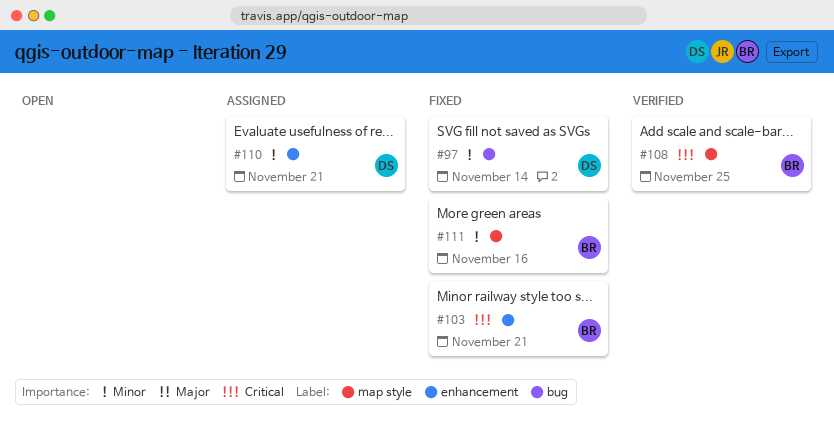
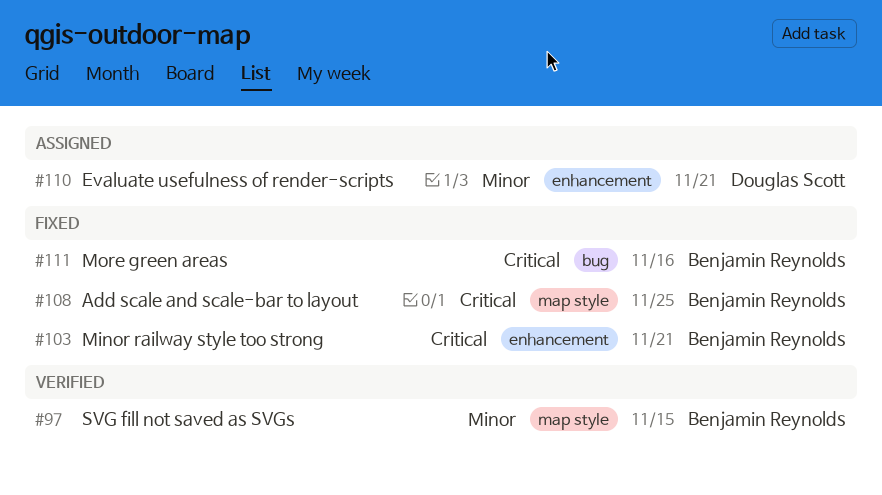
#97, status: Fixed -> Verified
#97, owner: Douglas Scott -> Benjamin Reynolds
#97, label: bug -> map style
#97, due: Nov 14 -> Nov 15
#108, status: Verified -> Fixed
#111, priority: Minor -> Critical
#111, label: map style -> bug

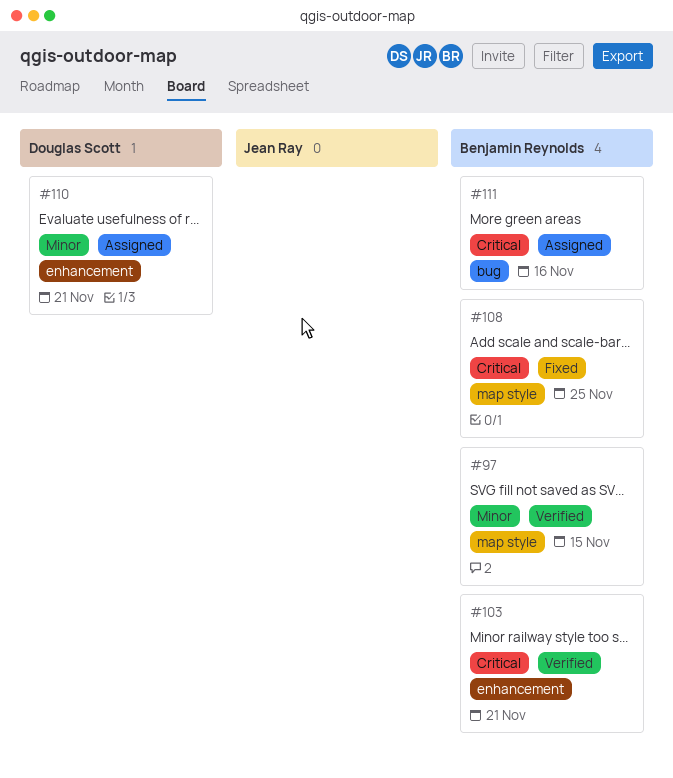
#103, status: Fixed -> Verified
#111, status: Fixed -> Assigned

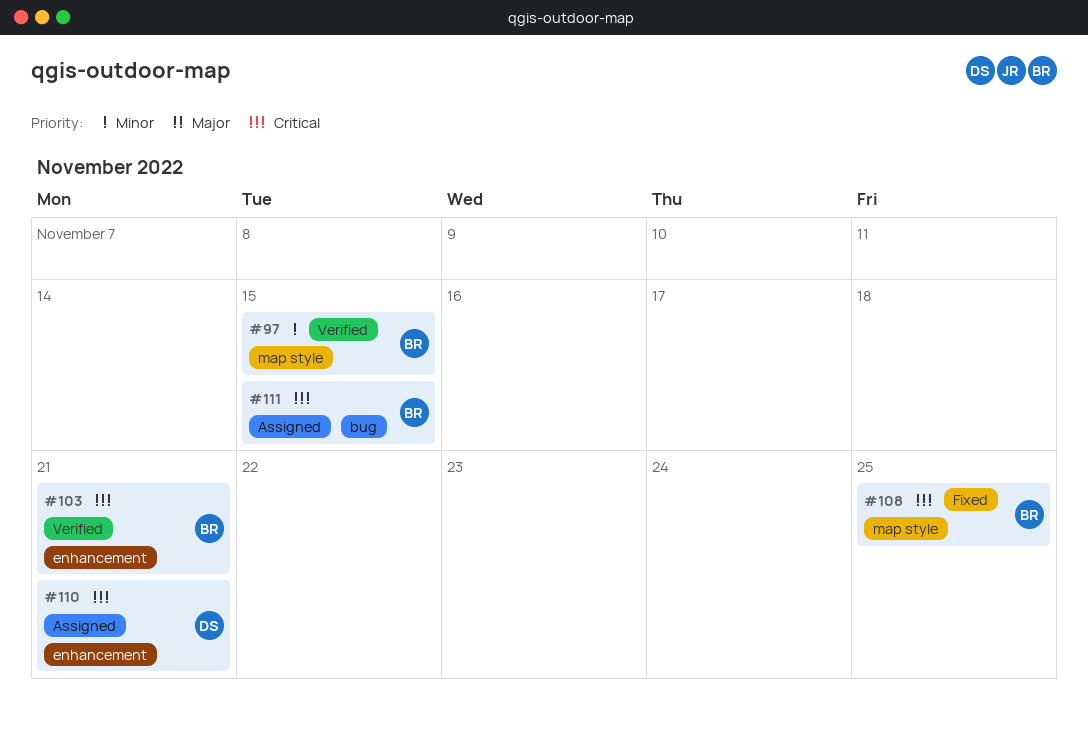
#110, priority: Minor -> Critical
#111, due: Nov 16 -> Nov 15

